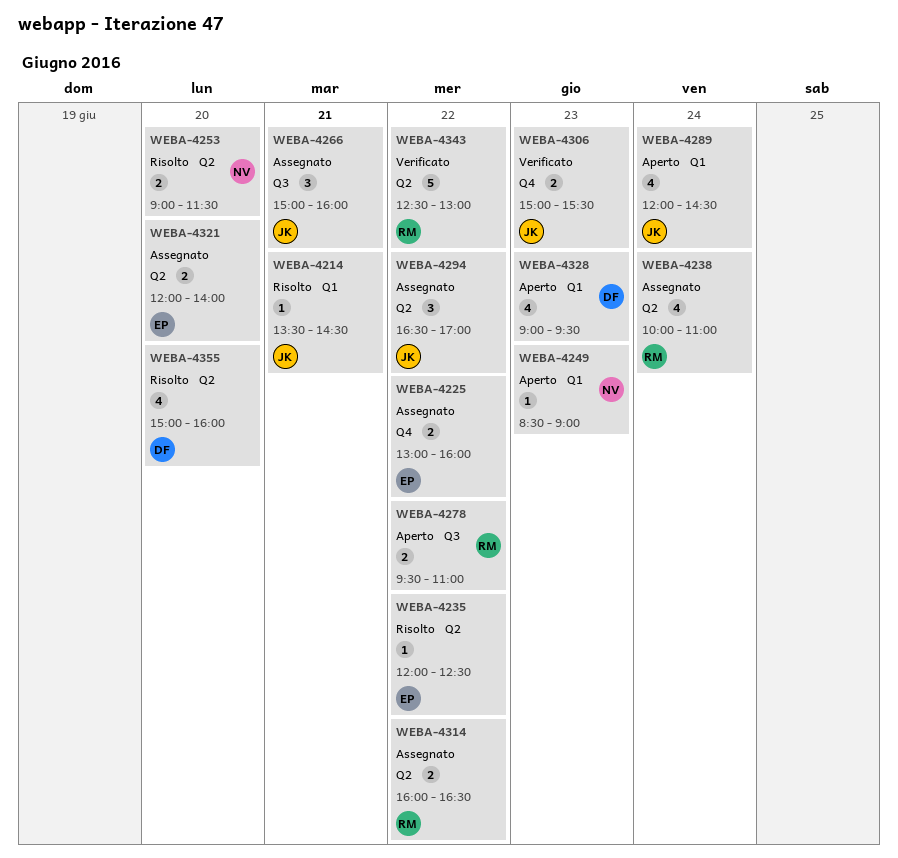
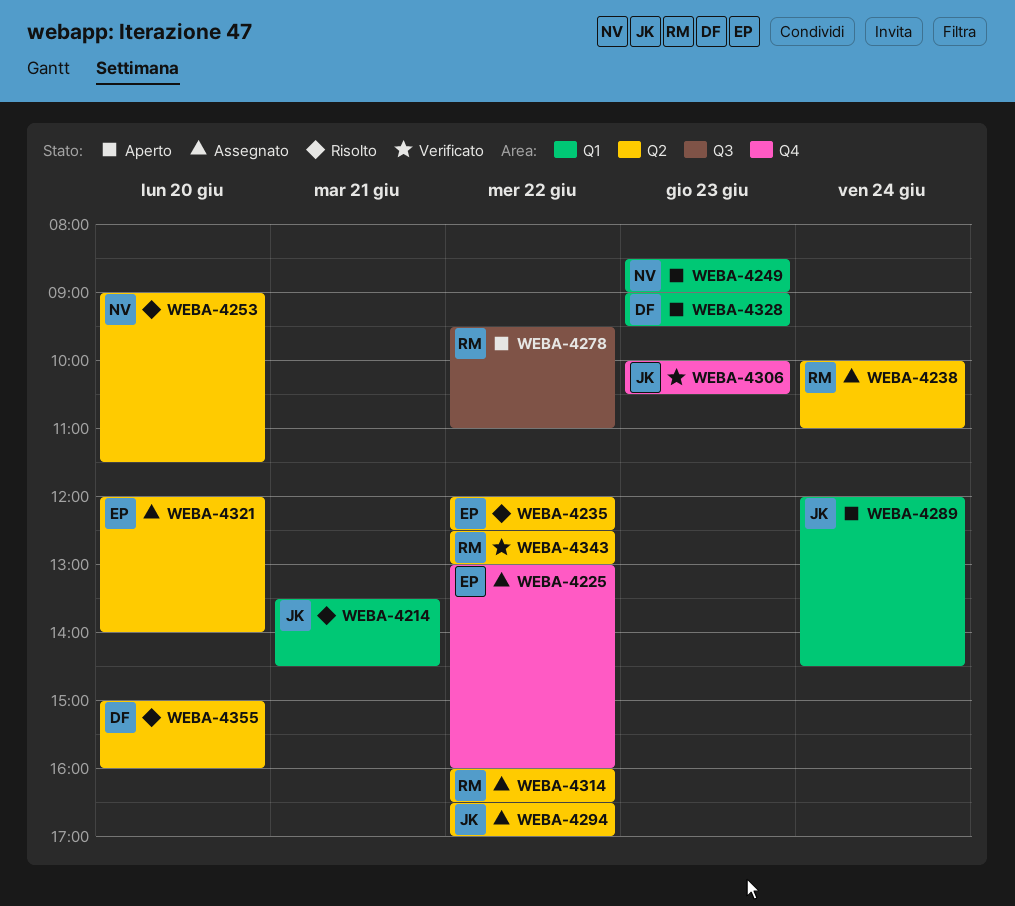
WEBA-4266: present -> none
WEBA-4306, begins: 15:00 -> 10:00
WEBA-4306, ends: 15:30 -> 10:30

